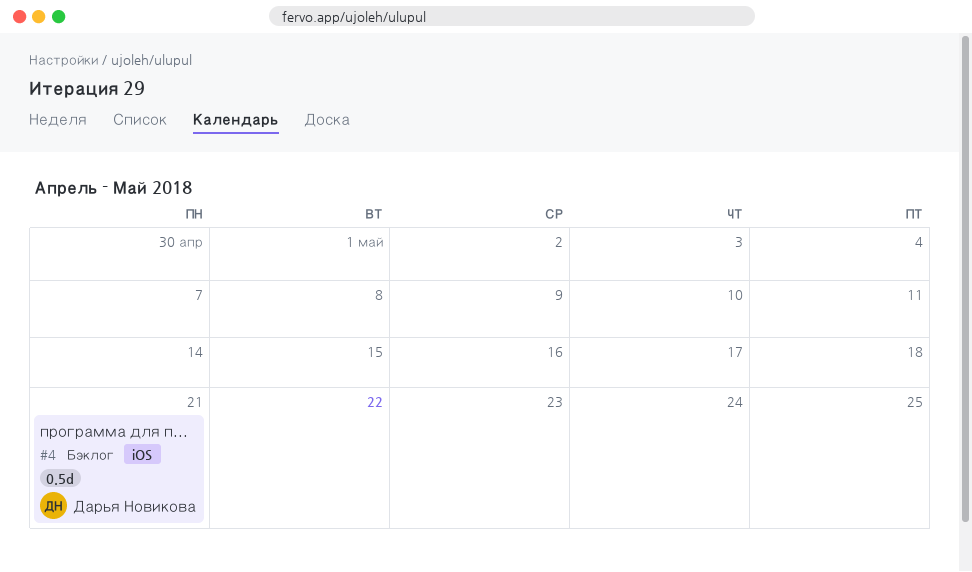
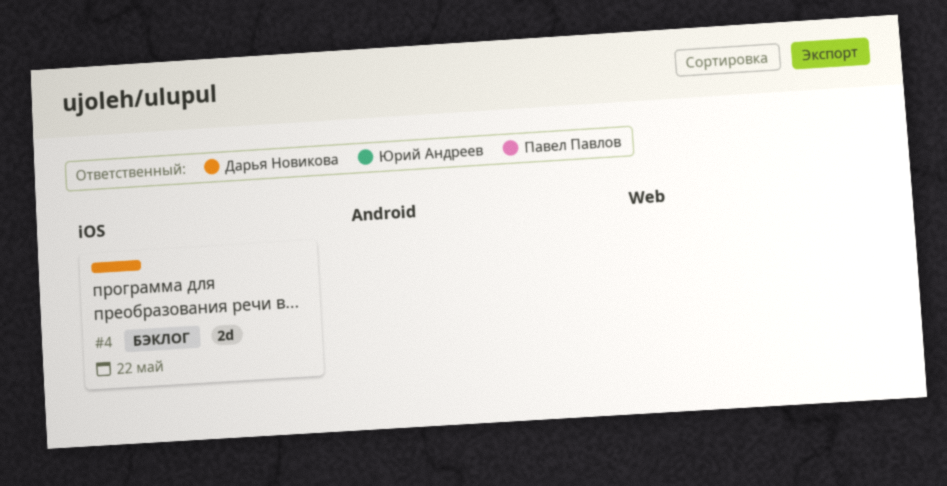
#4, estimate: 0.5d -> 2d
#4, due: May 21 -> May 22

